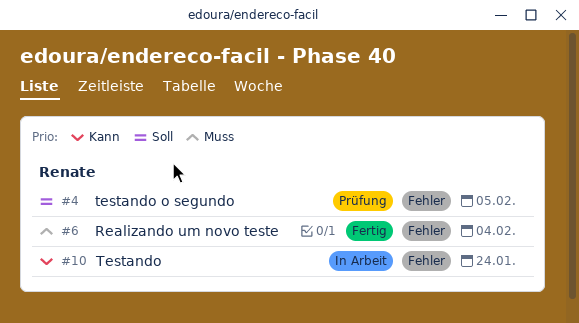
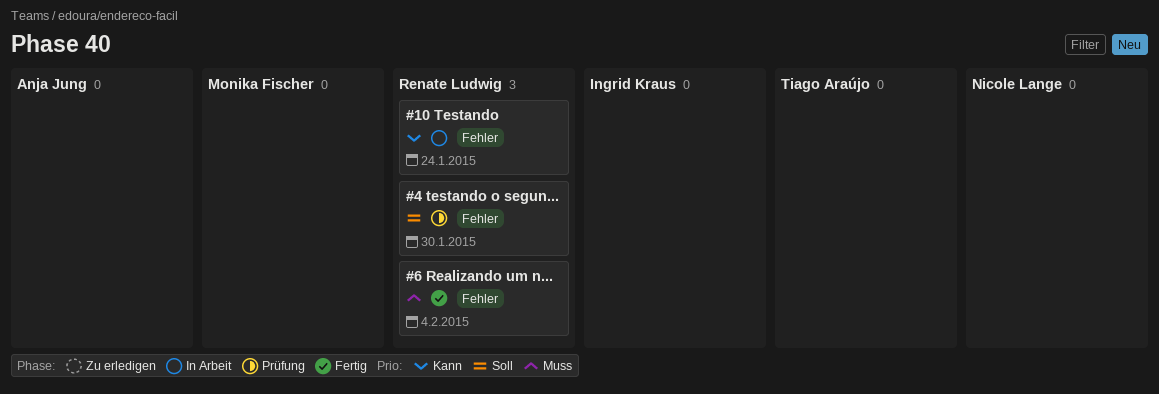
#4, due: Feb 5 -> Jan 30

